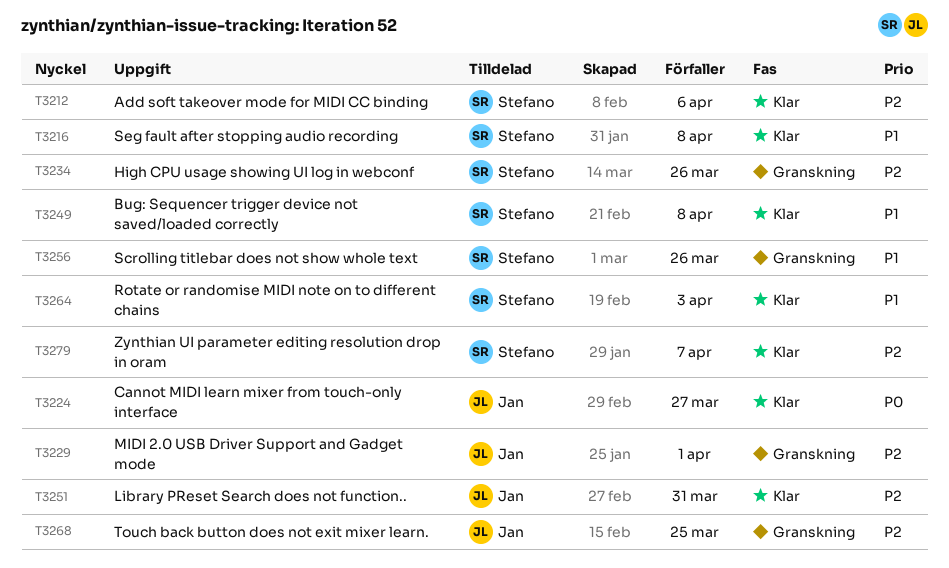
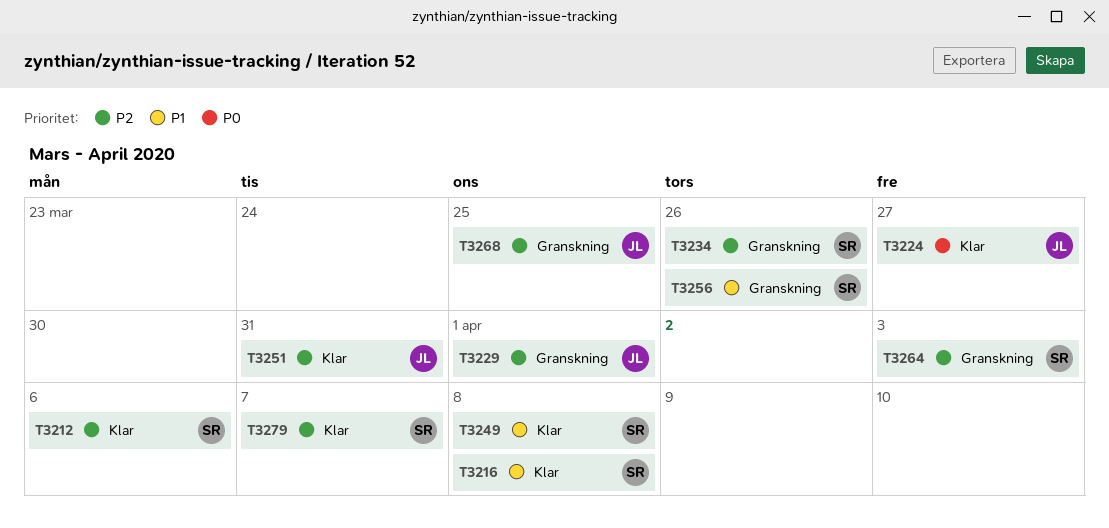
T3264, status: Klar -> Granskning
T3264, priority: P1 -> P2

